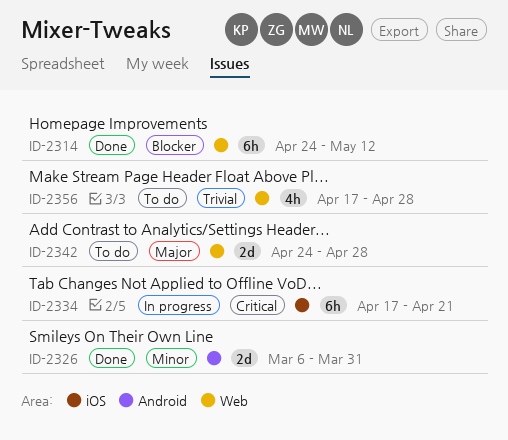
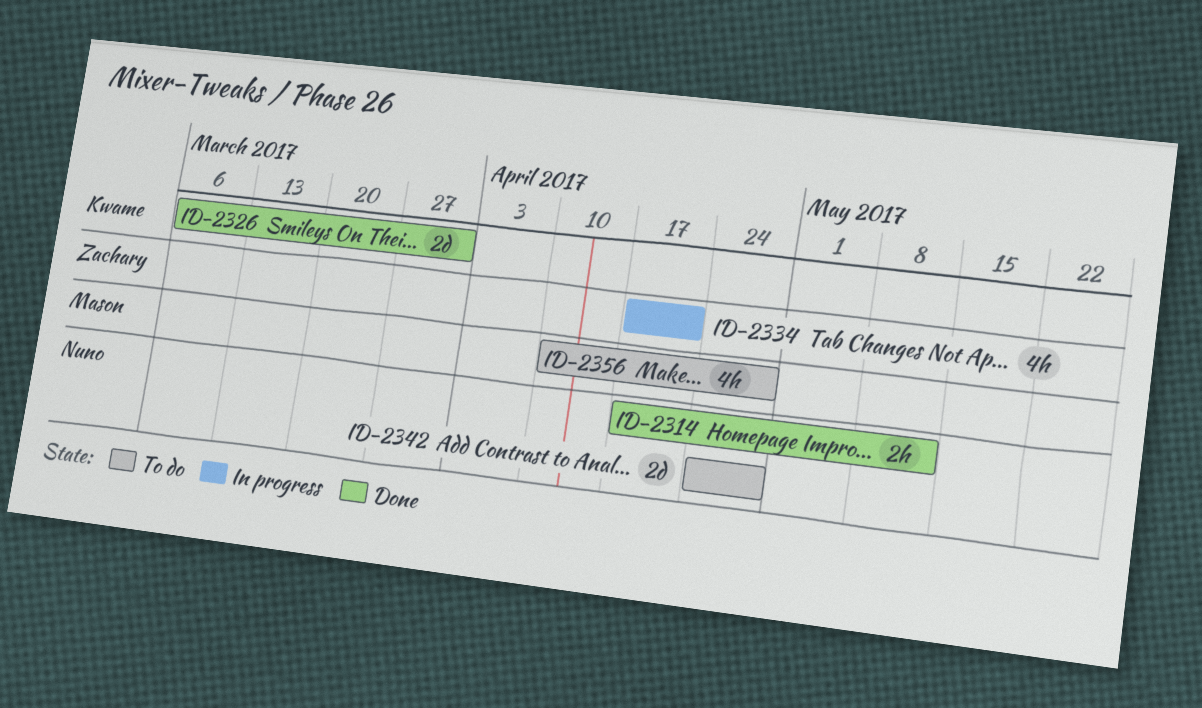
ID-2314, estimate: 6h -> 2h
ID-2314, start: Apr 24 -> Apr 17
ID-2334, estimate: 6h -> 4h
ID-2356, start: Apr 17 -> Apr 10

